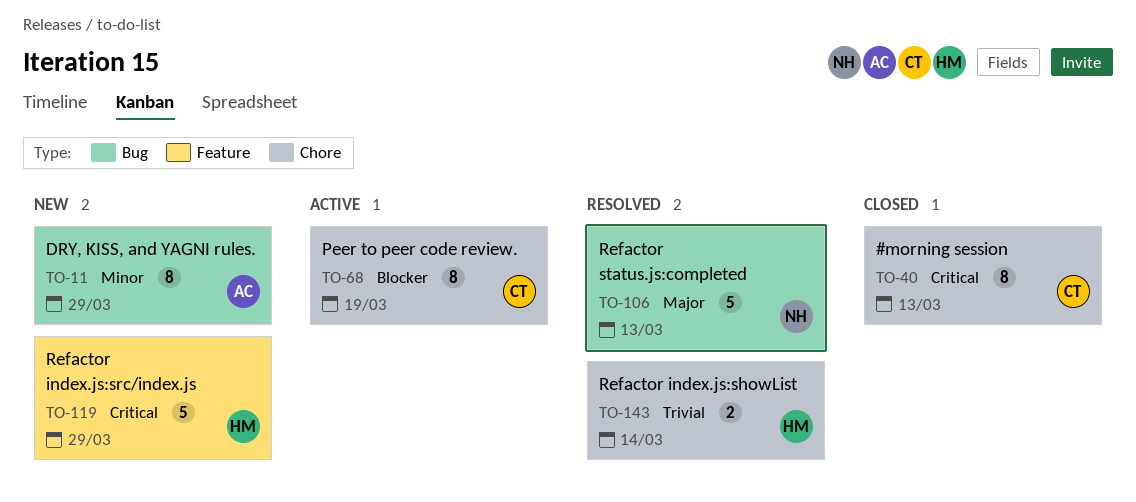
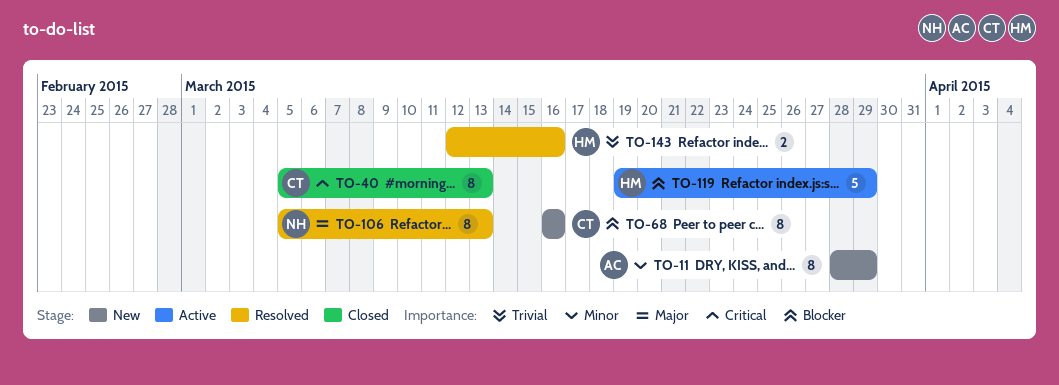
TO-68, status: Active -> New
TO-68, due: Mar 19 -> Mar 16
TO-106, estimate: 5 -> 8
TO-119, status: New -> Active
TO-119, priority: Critical -> Blocker
TO-143, due: Mar 14 -> Mar 16

